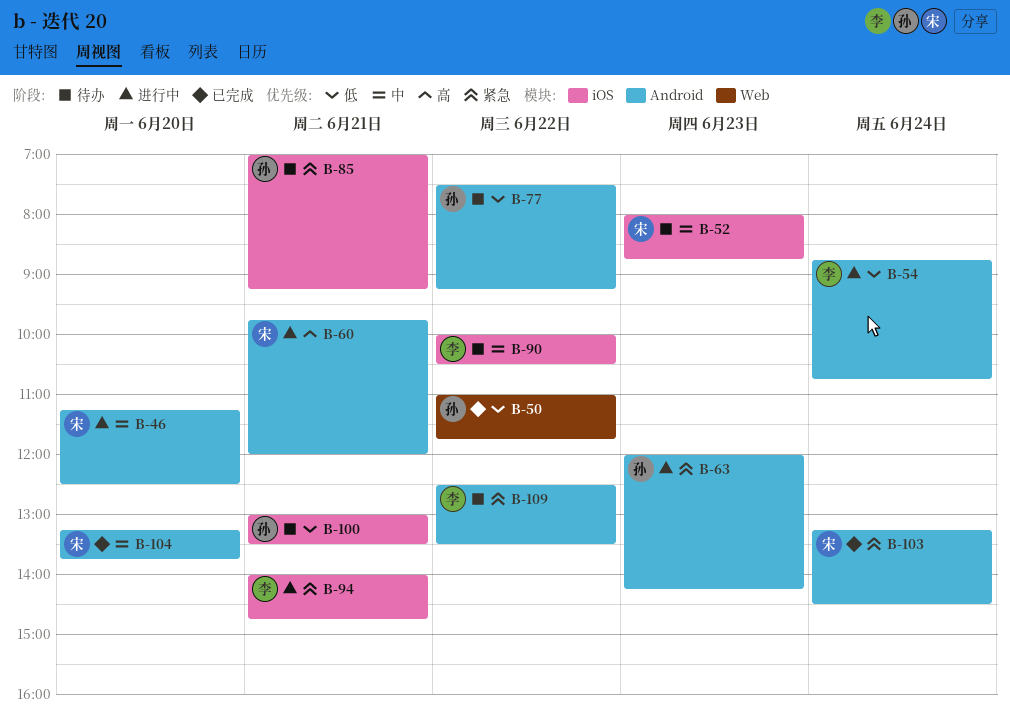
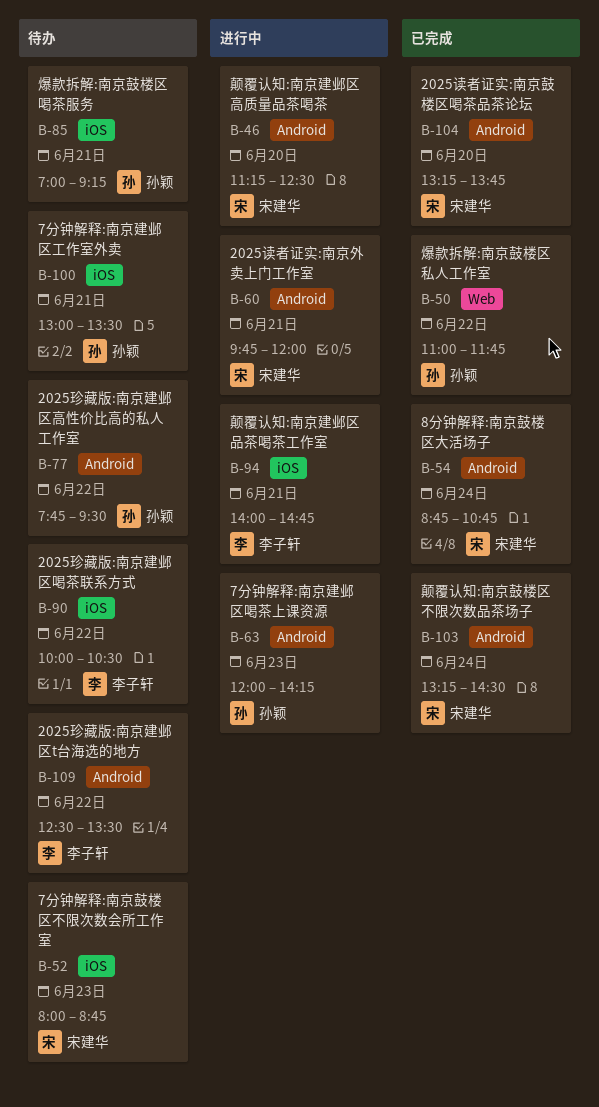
B-54, status: 进行中 -> 已完成
B-54, owner: 李子轩 -> 宋建华
B-77, begins: 07:30 -> 07:45
B-77, ends: 09:15 -> 09:30

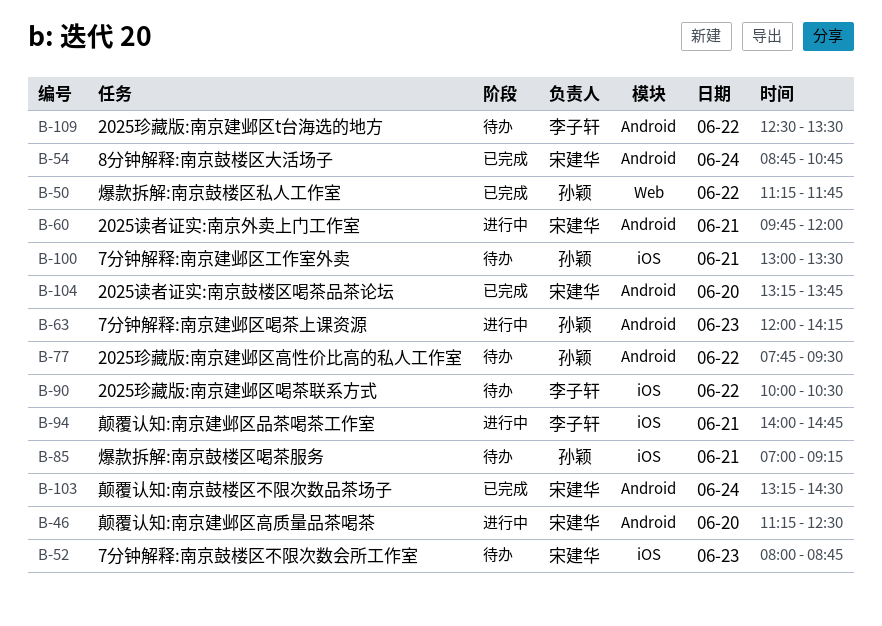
B-50, begins: 11:00 -> 11:15

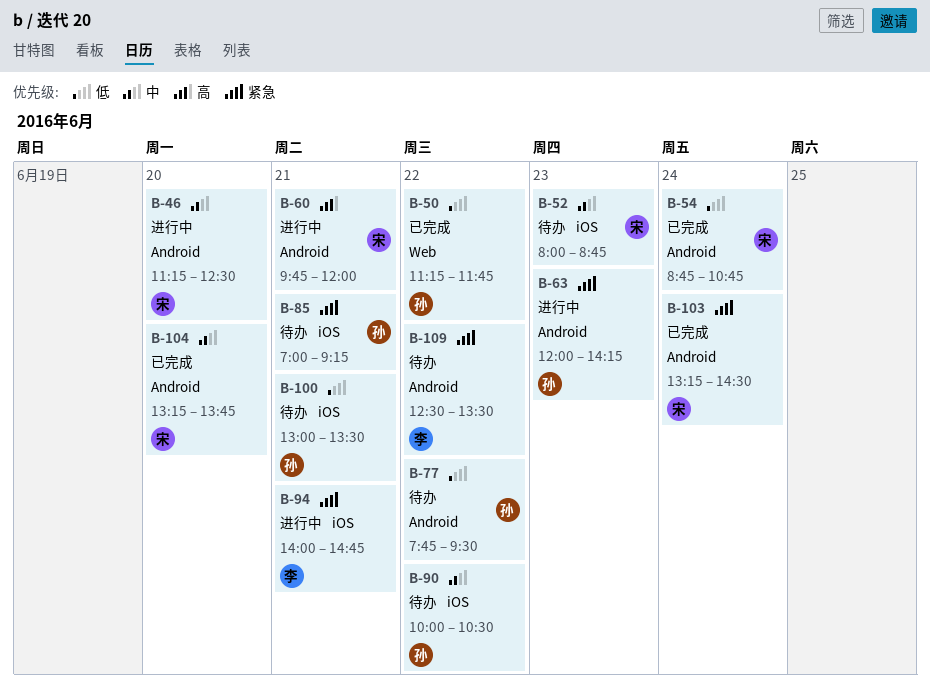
B-90, owner: 李子轩 -> 孙颖

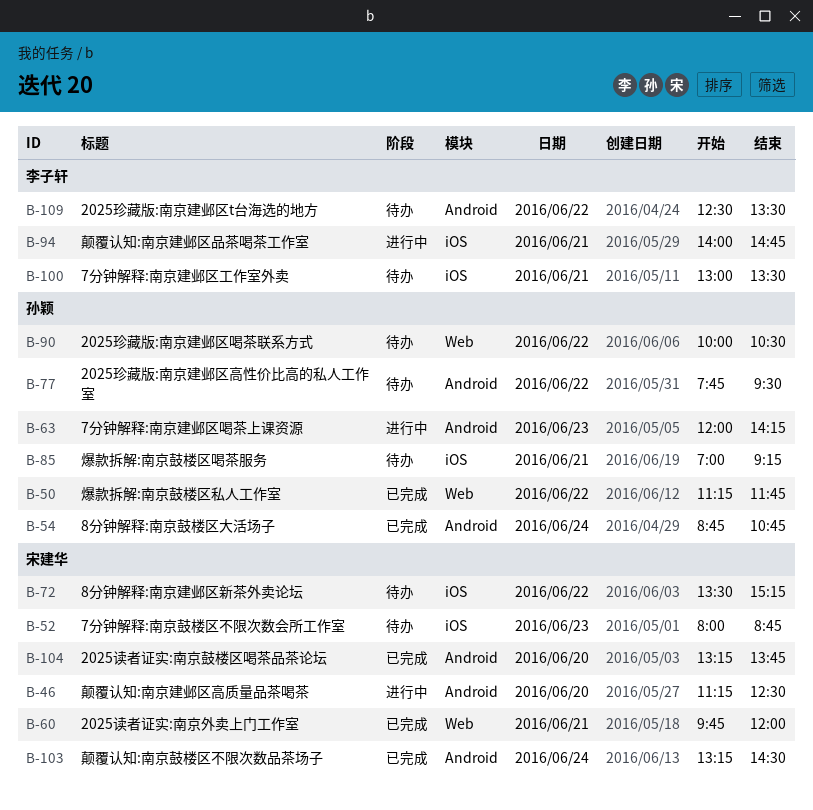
B-54, owner: 宋建华 -> 孙颖
B-60, status: 进行中 -> 已完成
B-60, label: Android -> Web
B-72: none -> present
B-90, label: iOS -> Web
B-100, owner: 孙颖 -> 李子轩

